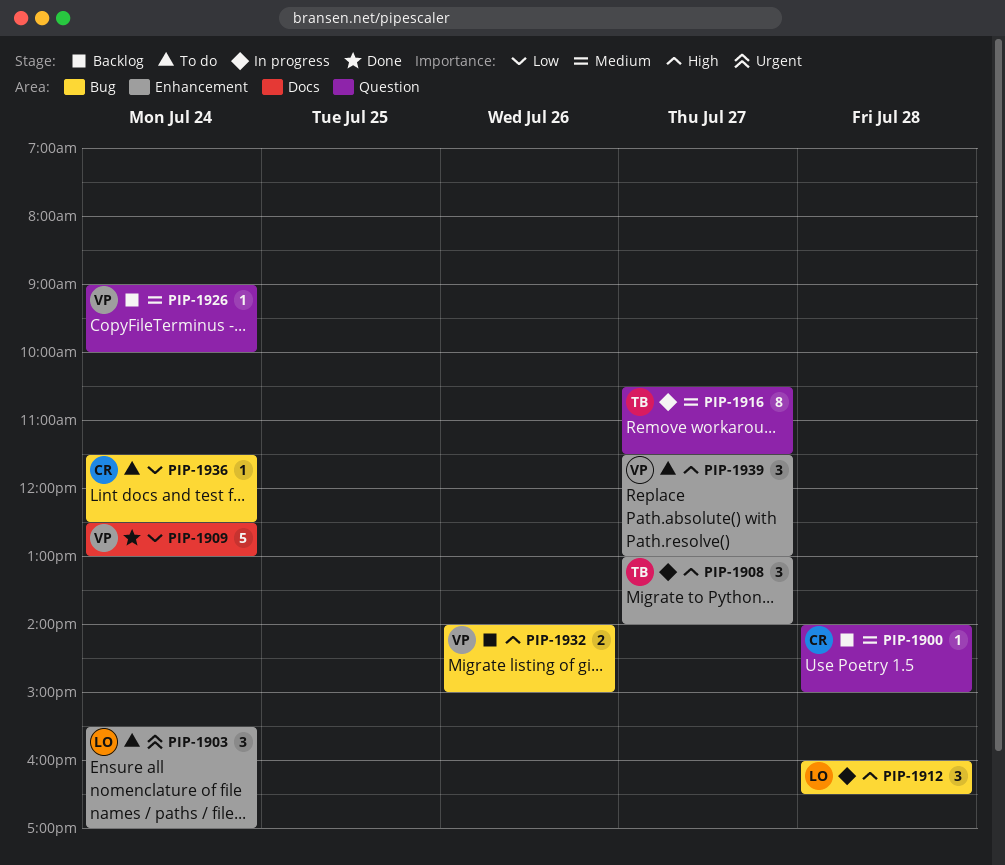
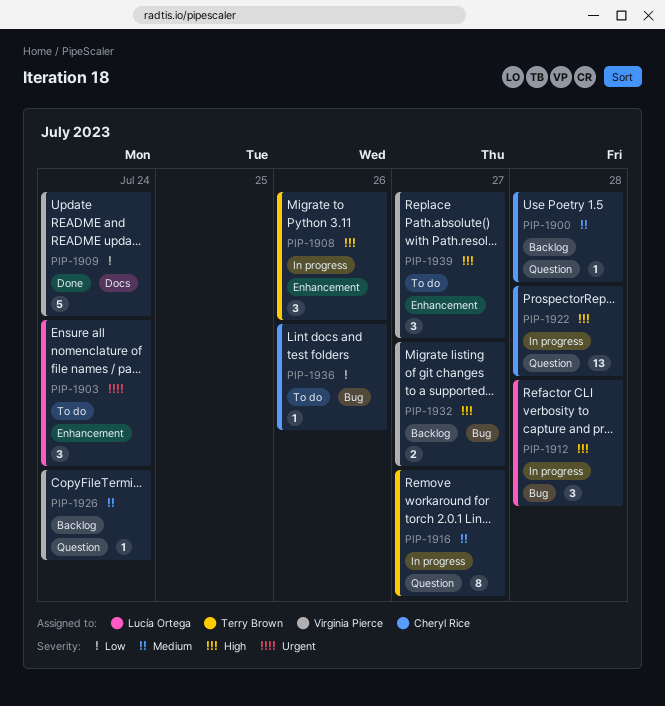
PIP-1908, day: Jul 27 -> Jul 26
PIP-1922: none -> present
PIP-1932, day: Jul 26 -> Jul 27
PIP-1936, day: Jul 24 -> Jul 26

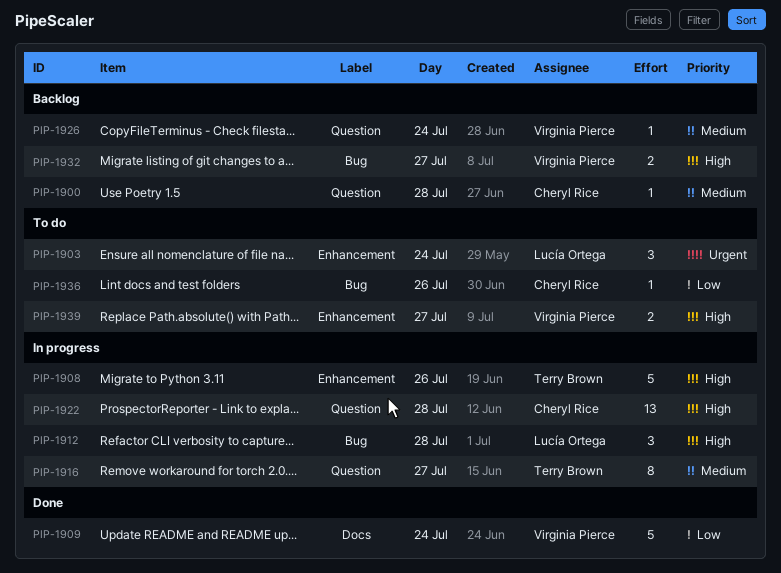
PIP-1908, estimate: 3 -> 5
PIP-1939, estimate: 3 -> 2

